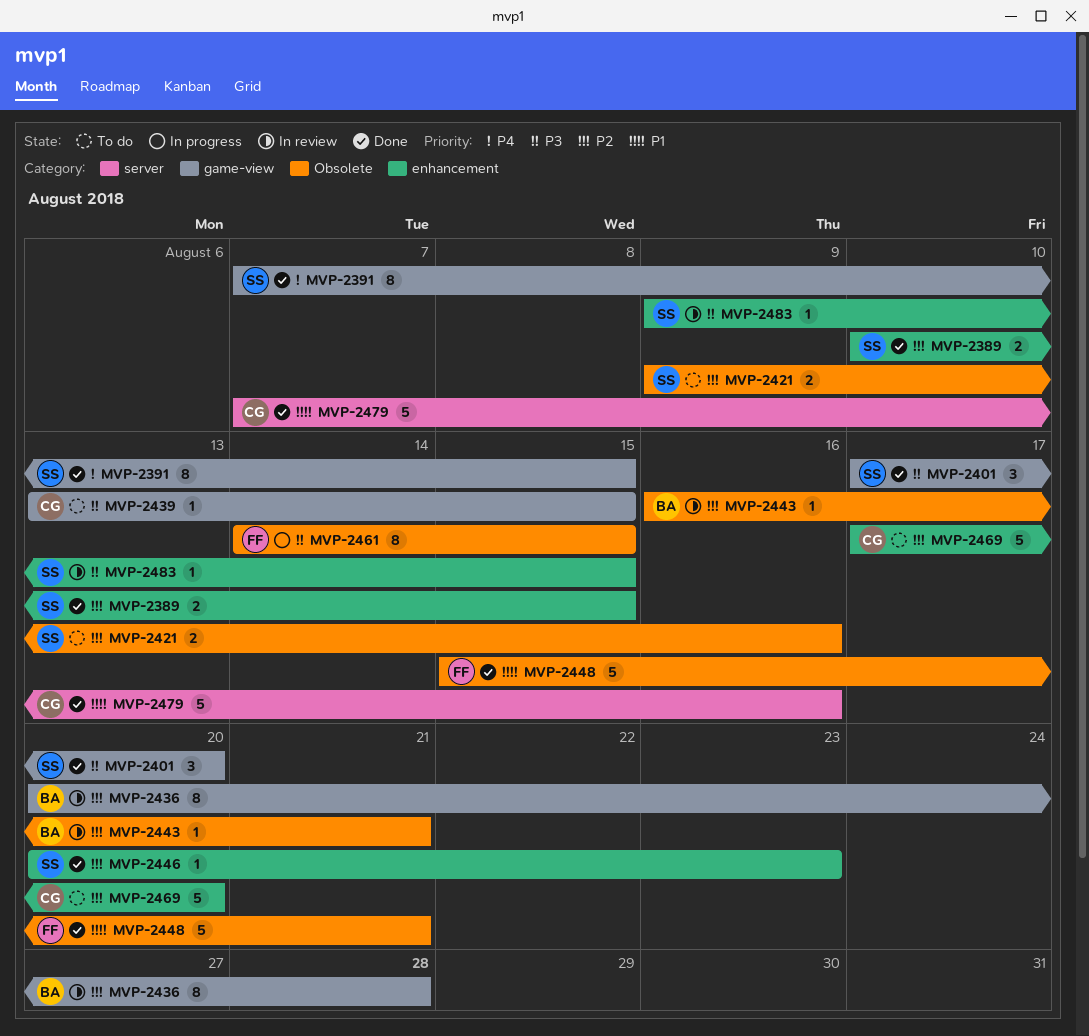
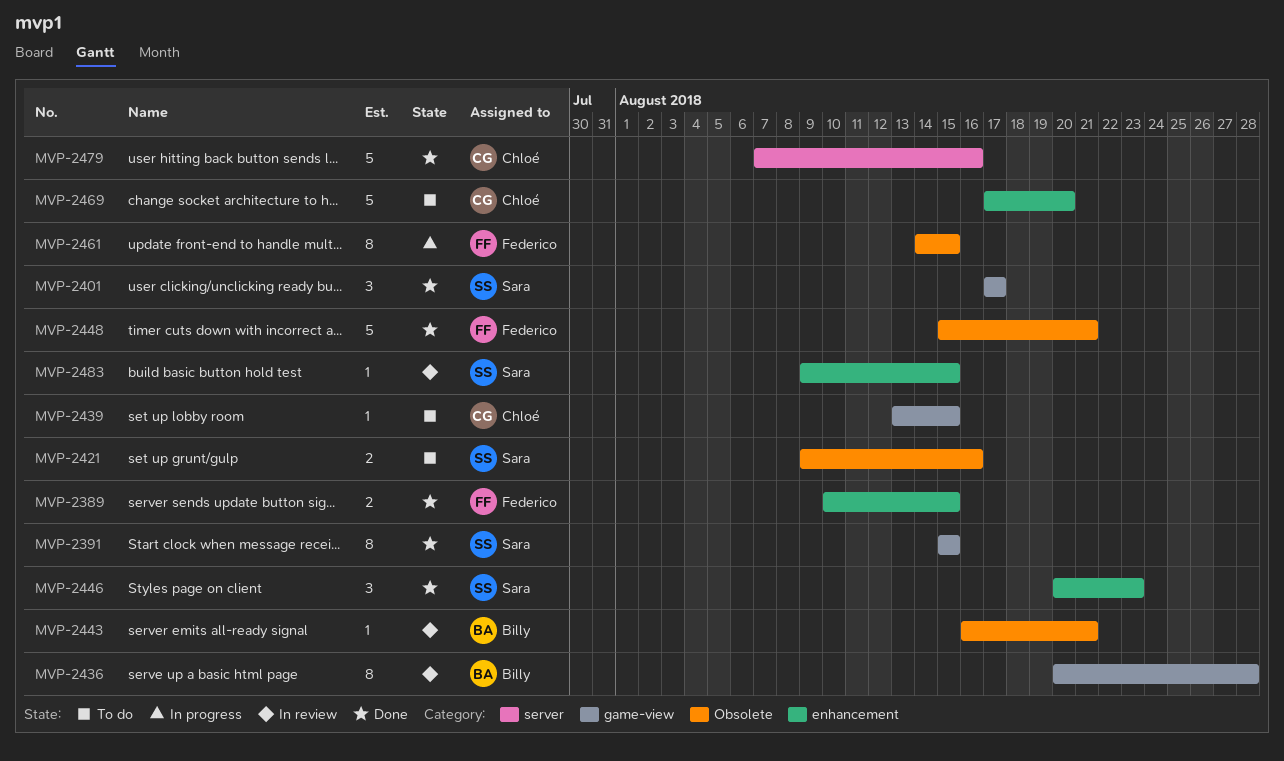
MVP-2389, owner: Sara -> Federico
MVP-2391, start: Aug 7 -> Aug 15
MVP-2401, due: Aug 20 -> Aug 17
MVP-2446, estimate: 1 -> 3

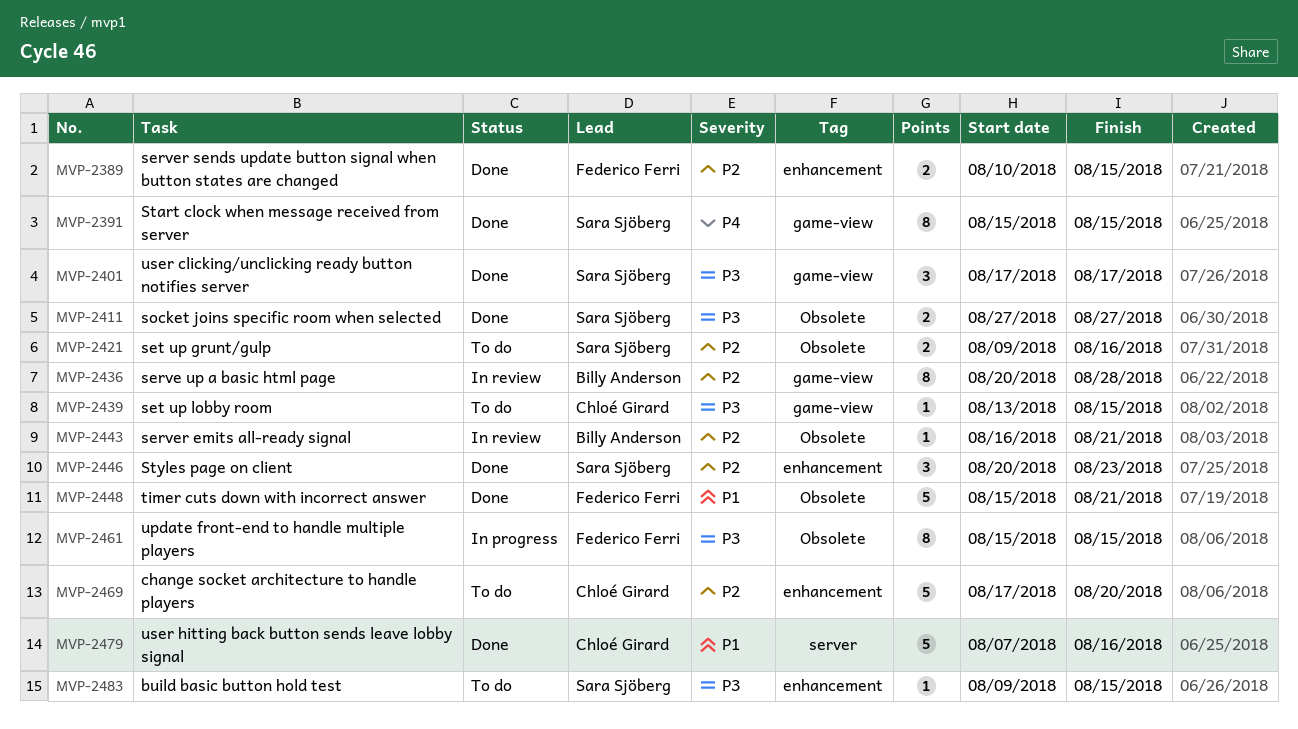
MVP-2411: none -> present
MVP-2461, start: Aug 14 -> Aug 15
MVP-2483, status: In review -> To do

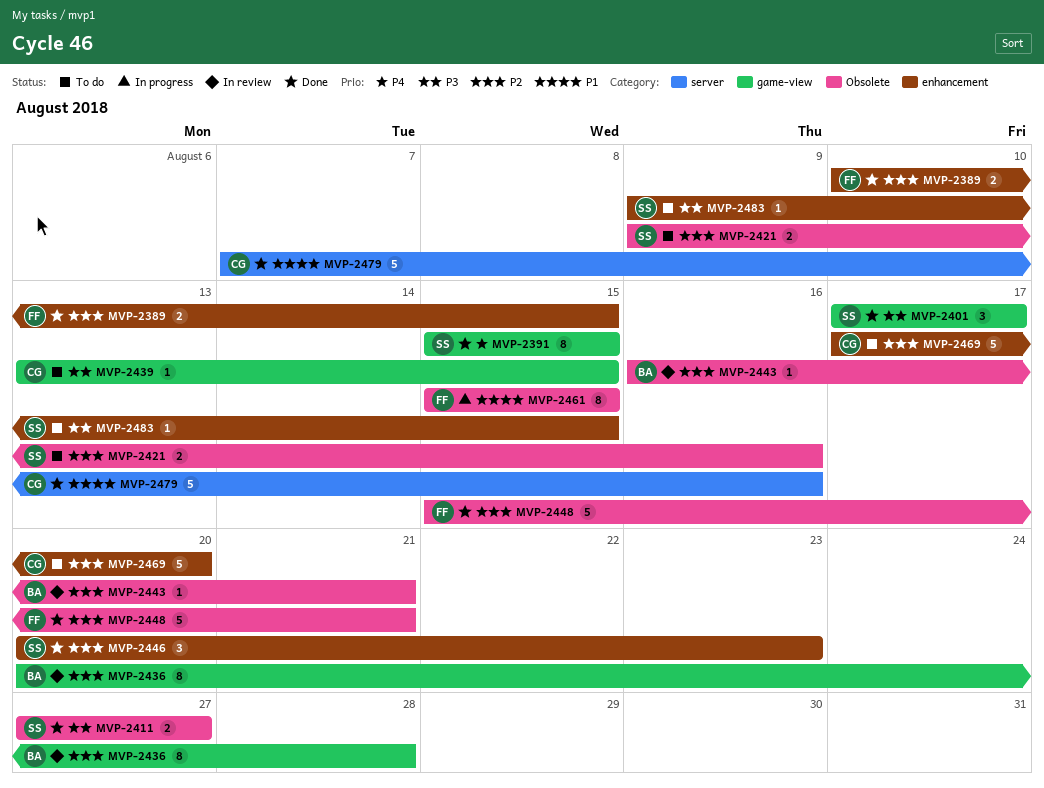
MVP-2448, priority: P1 -> P2
MVP-2461, priority: P3 -> P1

